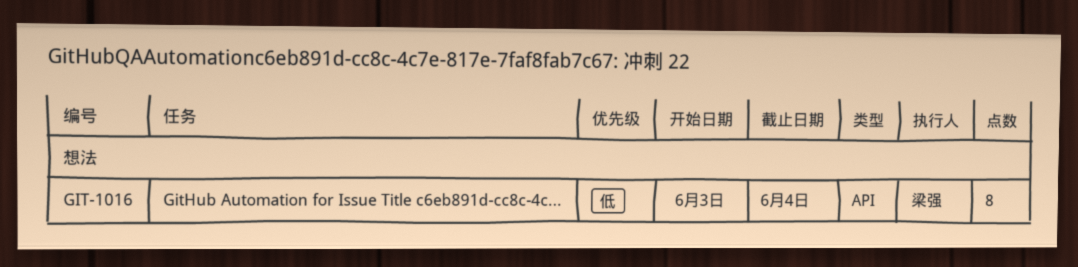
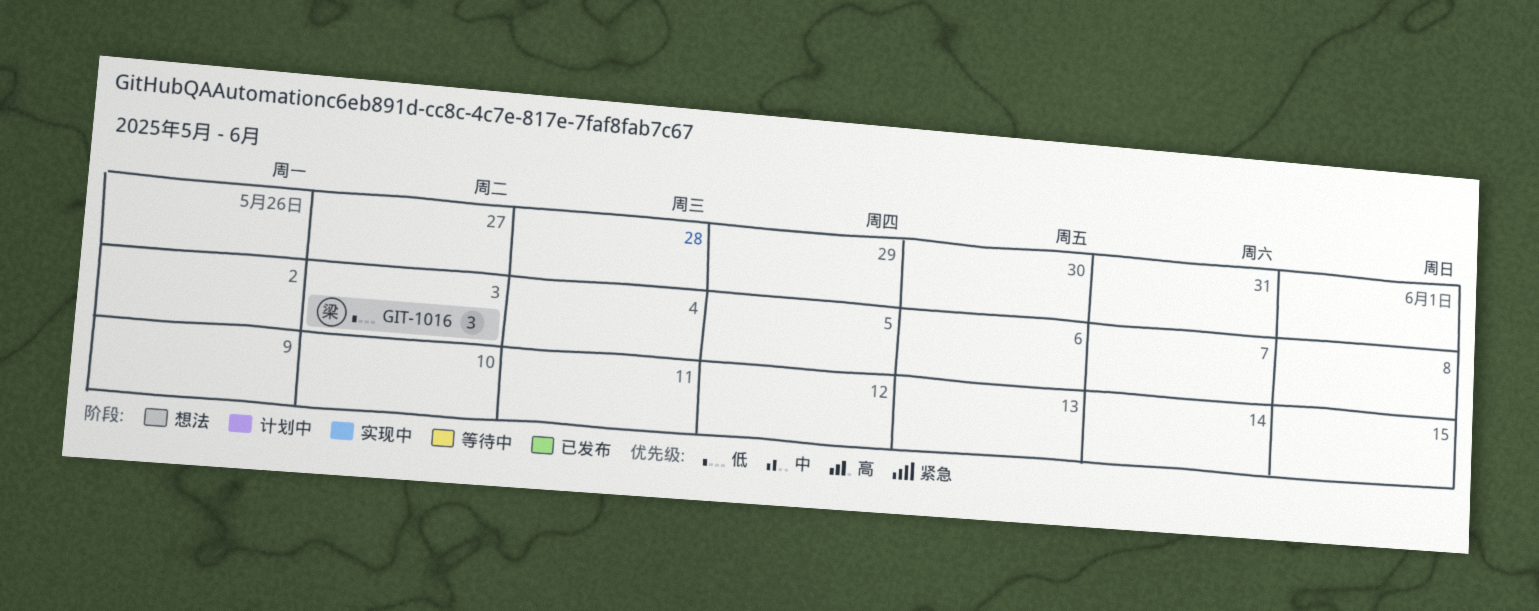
GIT-1016, estimate: 8 -> 3
GIT-1016, due: Jun 4 -> Jun 3

